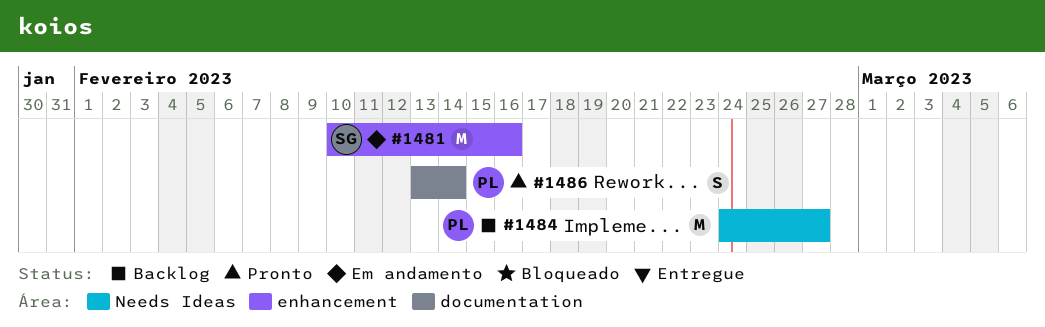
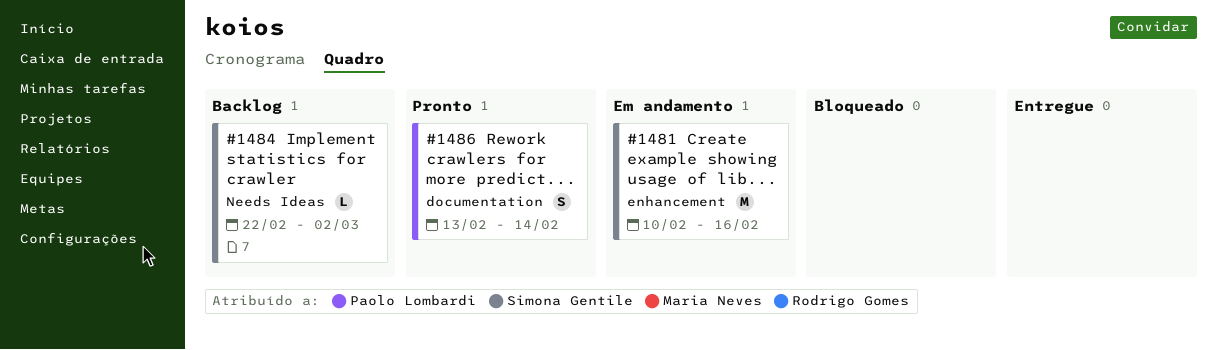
#1484, owner: Paolo Lombardi -> Simona Gentile
#1484, estimate: M -> L
#1484, start: Feb 24 -> Feb 22
#1484, due: Feb 27 -> Mar 2

